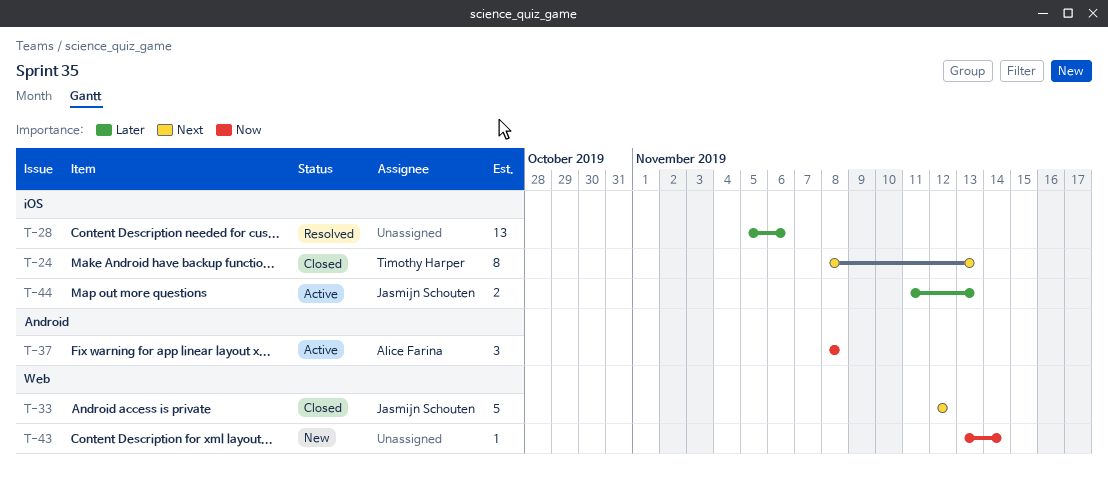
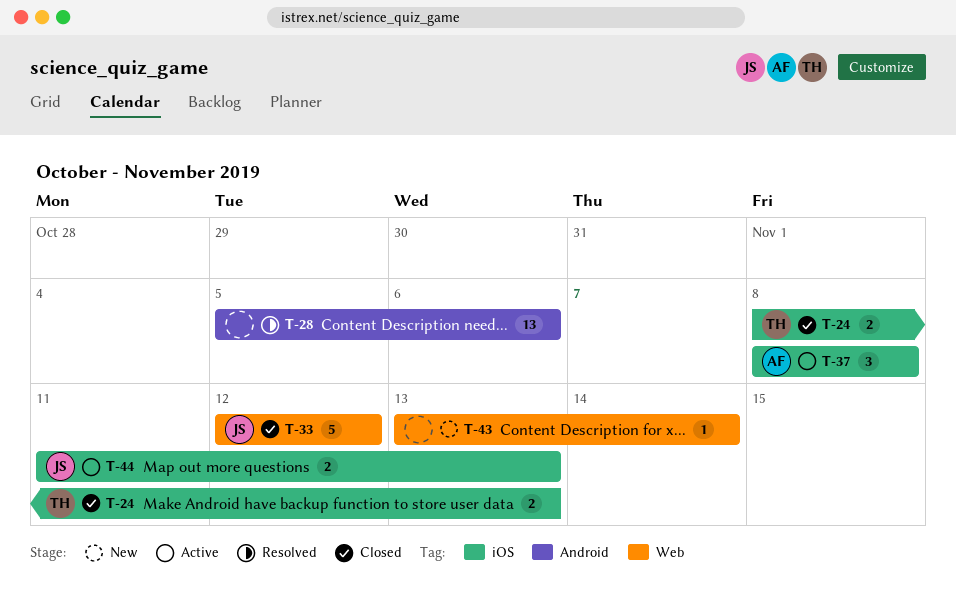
T-24, estimate: 8 -> 2
T-28, label: iOS -> Android
T-37, label: Android -> iOS

